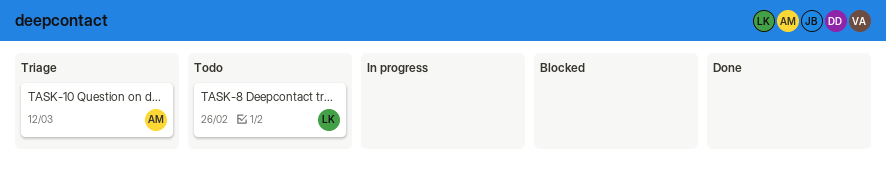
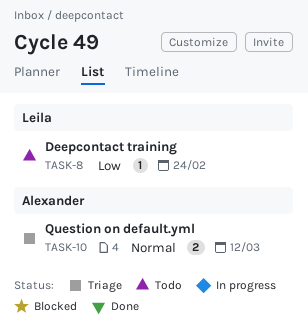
TASK-8, due: Feb 26 -> Feb 24

